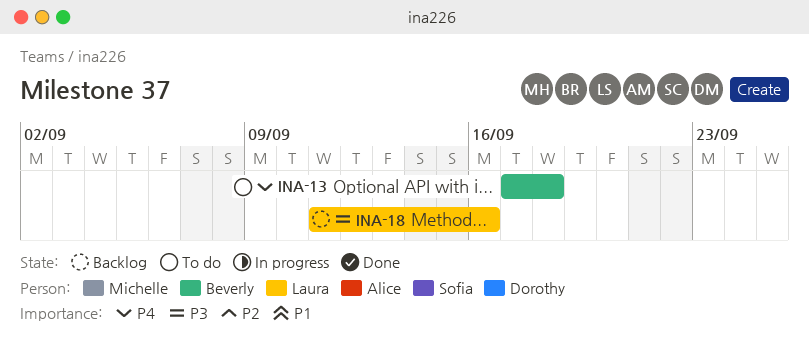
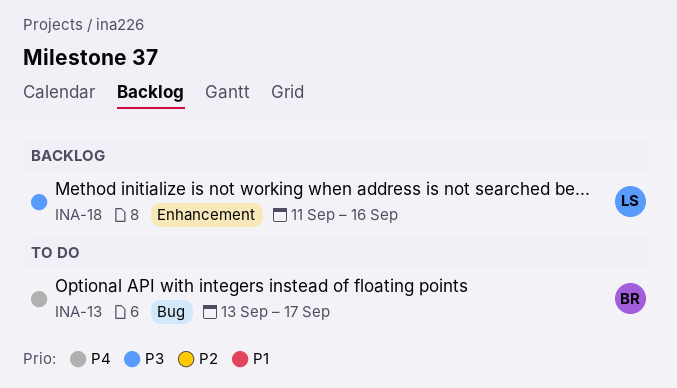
INA-13, start: Sep 17 -> Sep 13
INA-13, due: Sep 18 -> Sep 17

